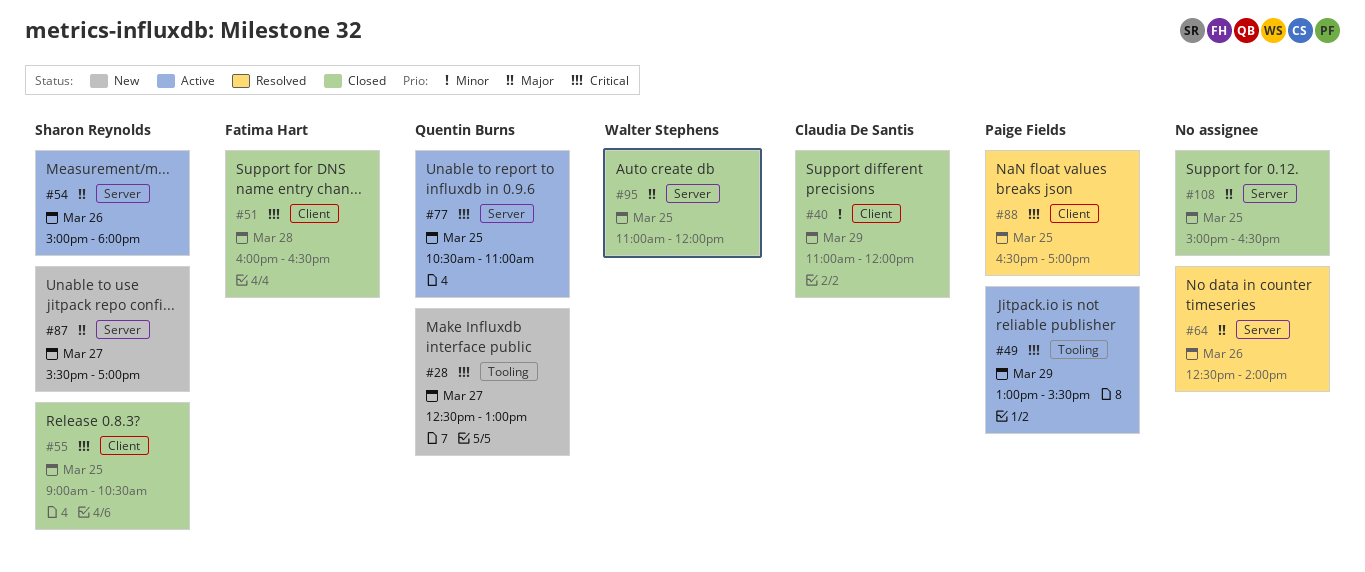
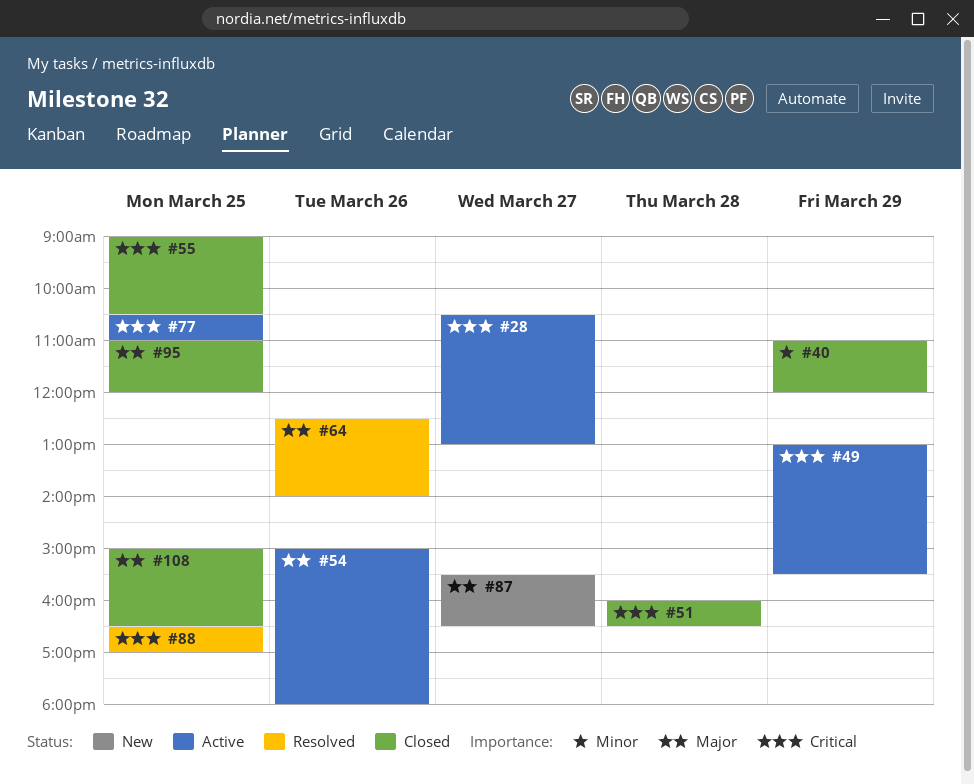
#28, status: New -> Active
#28, begins: 12:30 -> 10:30
#87, ends: 17:00 -> 16:30

